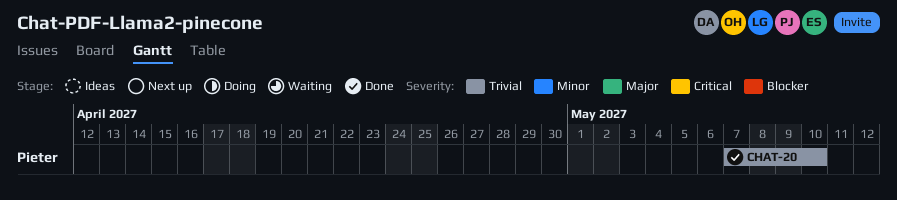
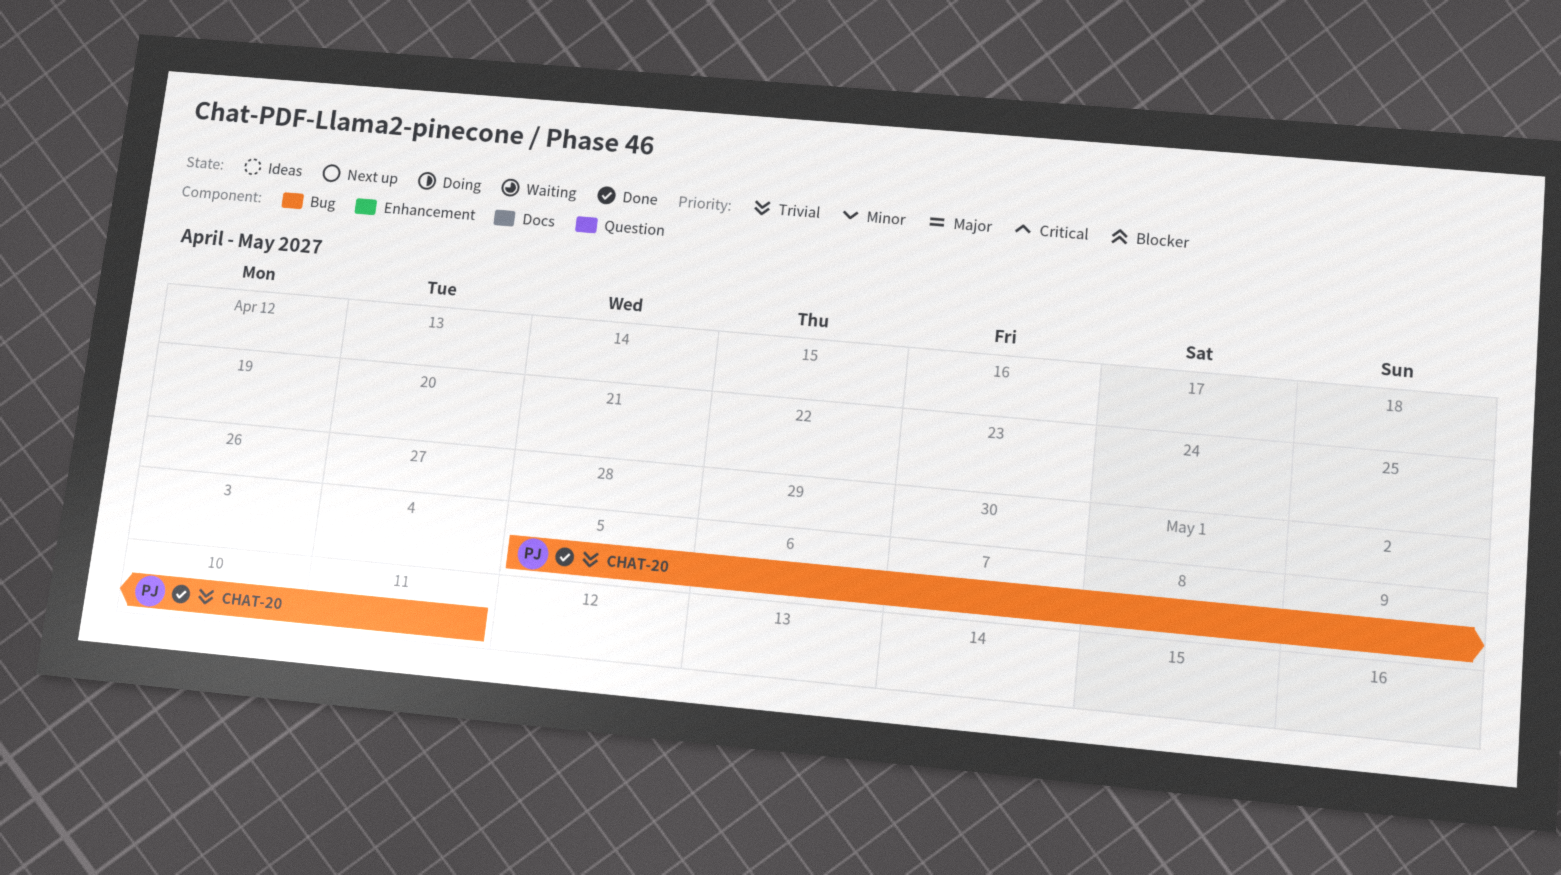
CHAT-20, start: May 7 -> May 5
CHAT-20, due: May 10 -> May 11

